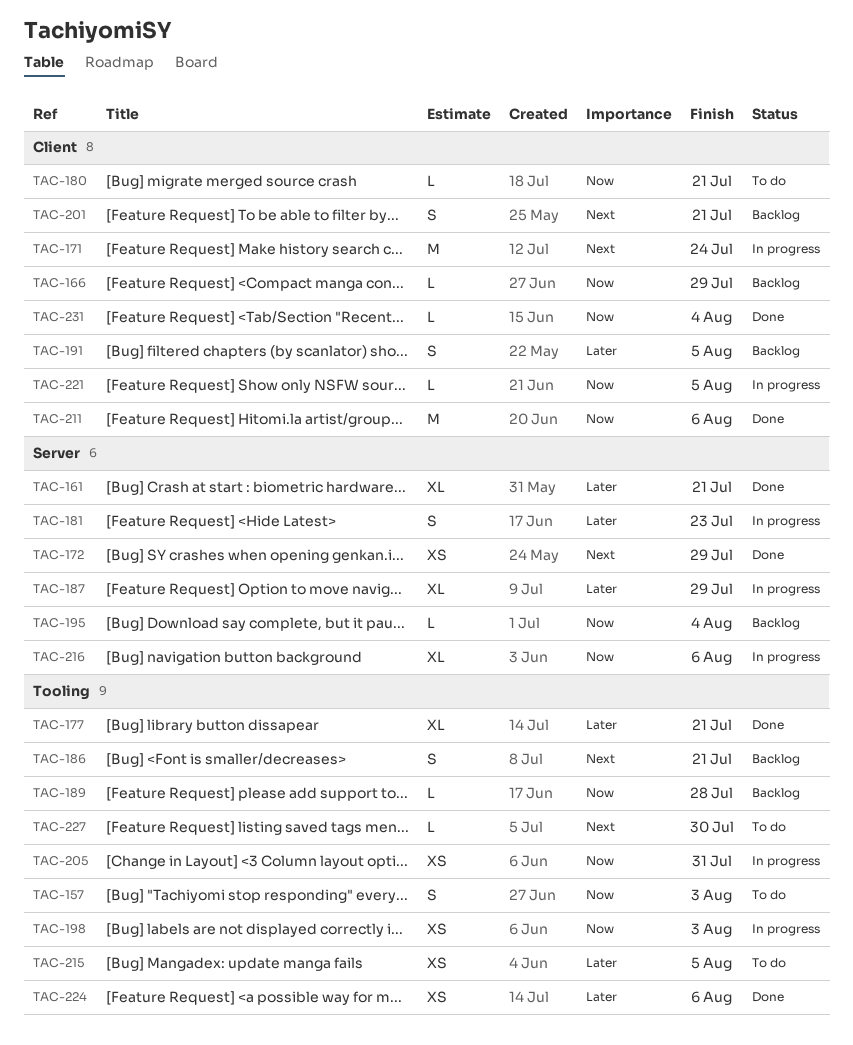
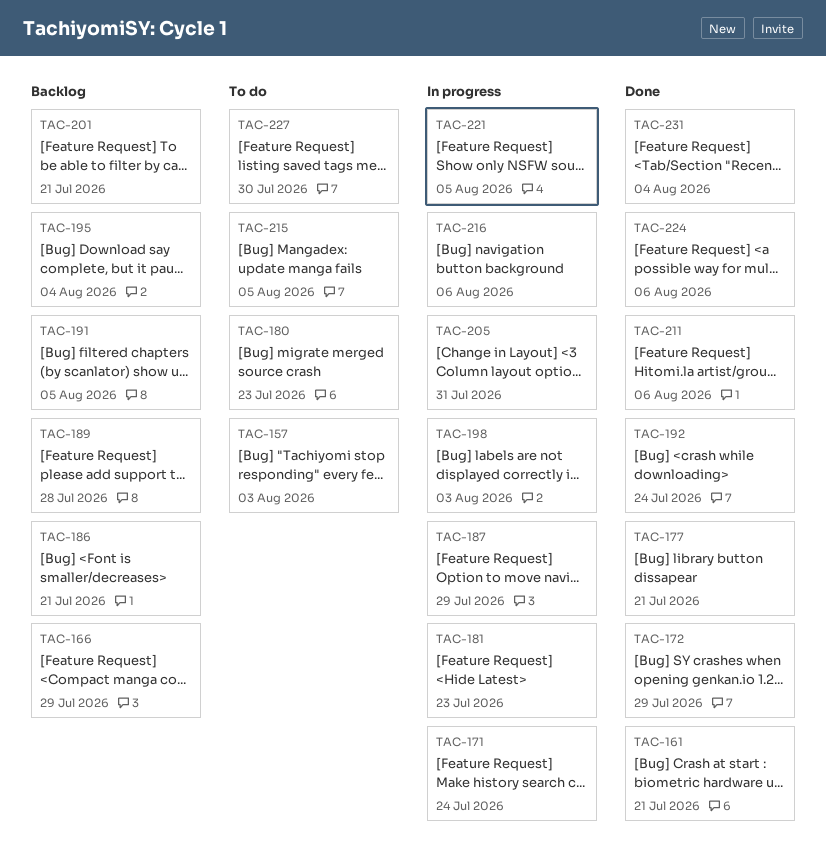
TAC-180, due: Jul 21 -> Jul 23
TAC-192: none -> present

